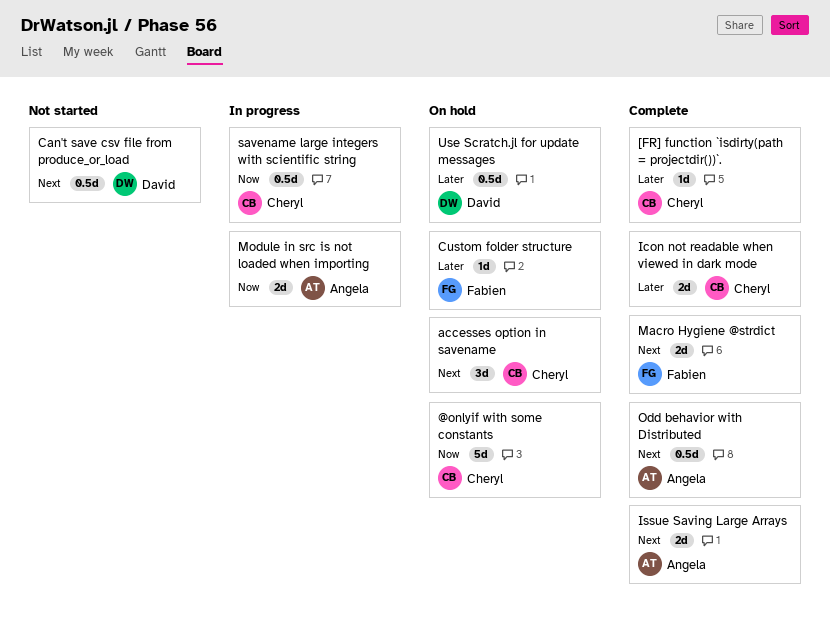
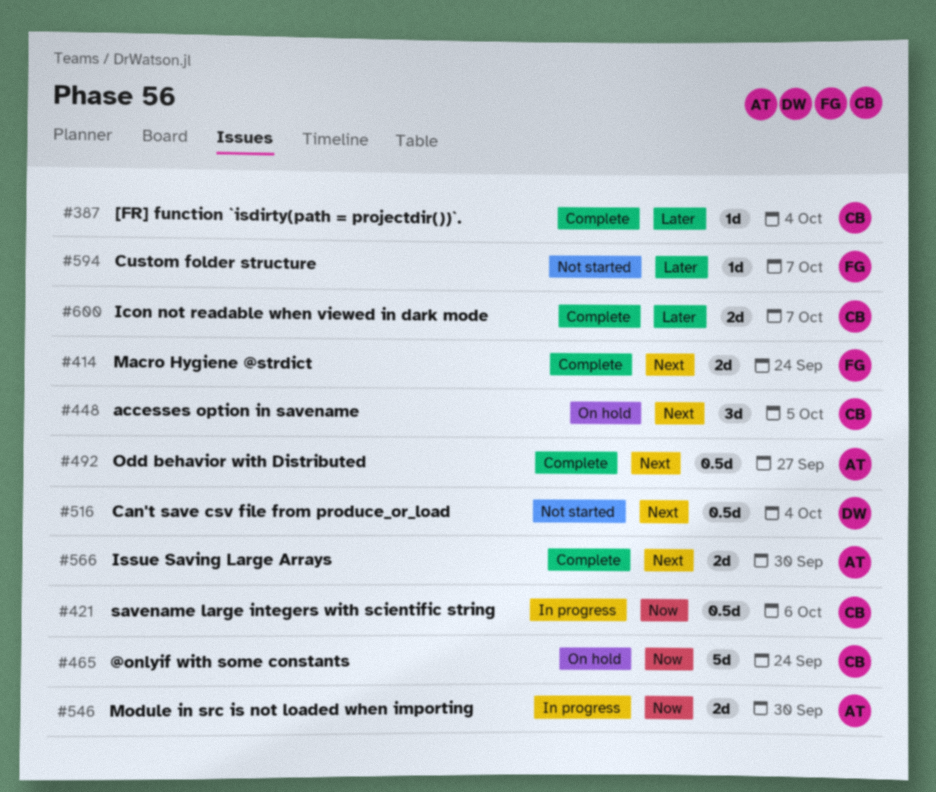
Custom folder structure, status: On hold -> Not started
Use Scratch.jl for update messages: present -> none

